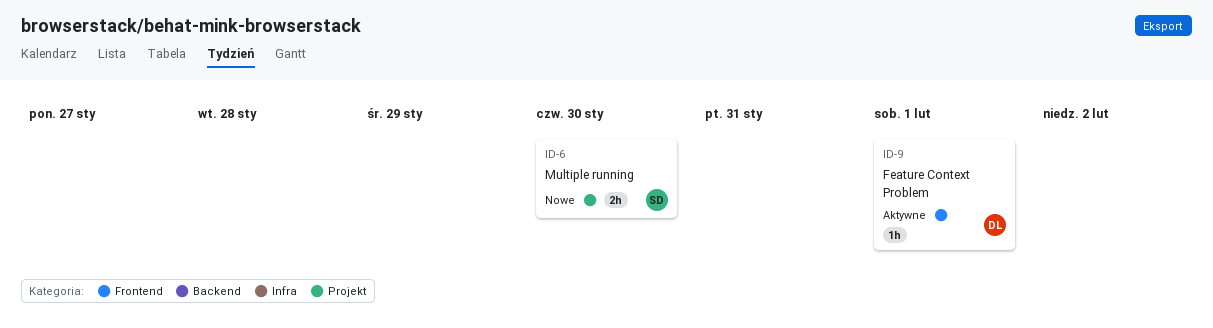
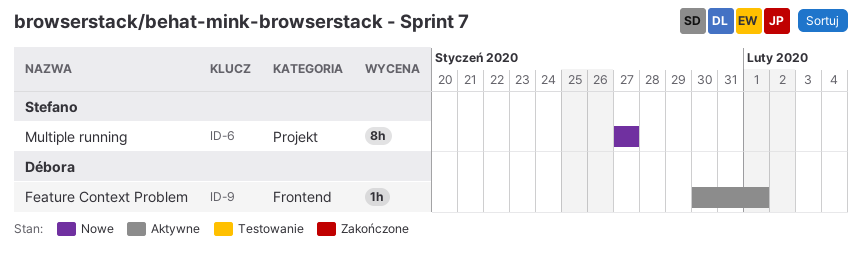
ID-6, estimate: 2h -> 8h
ID-6, due: Jan 30 -> Jan 27

